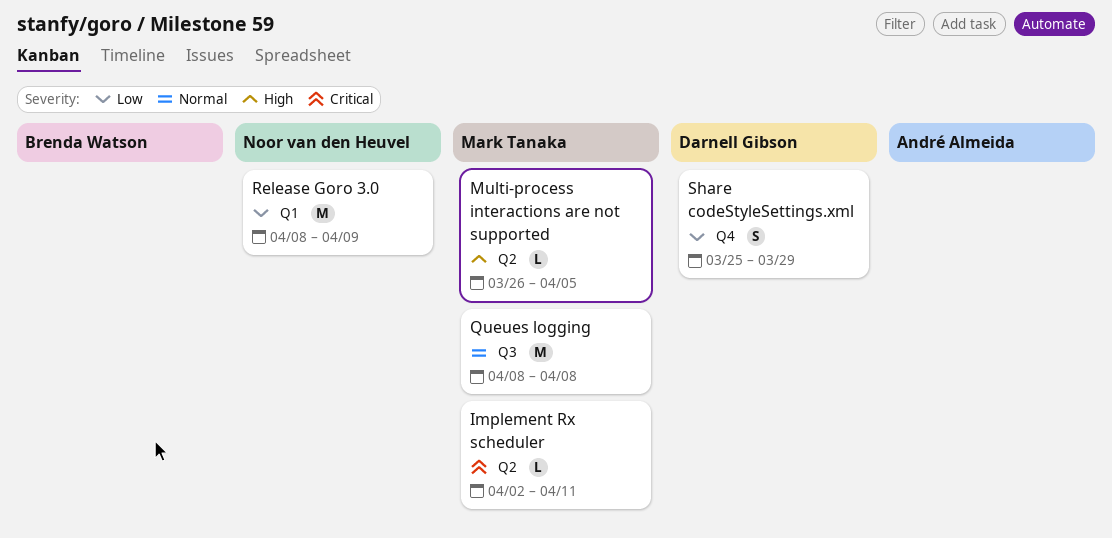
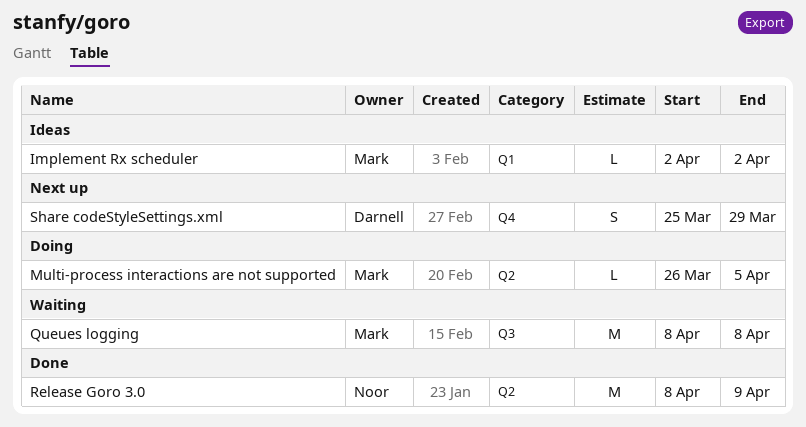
Implement Rx scheduler, label: Q2 -> Q1
Implement Rx scheduler, due: Apr 11 -> Apr 2
Release Goro 3.0, label: Q1 -> Q2

